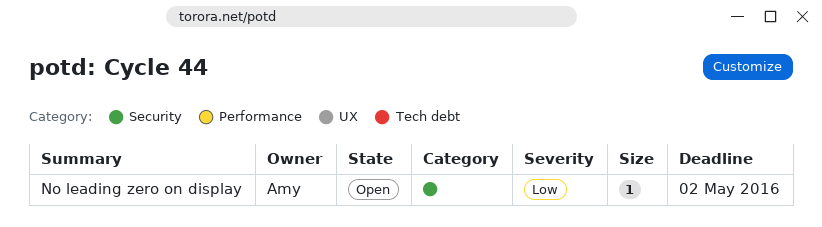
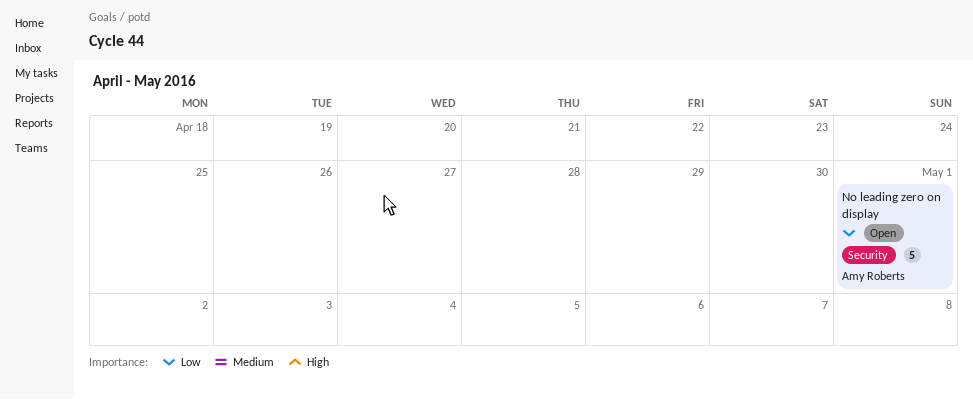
No leading zero on display, estimate: 1 -> 5
No leading zero on display, due: May 2 -> May 1

